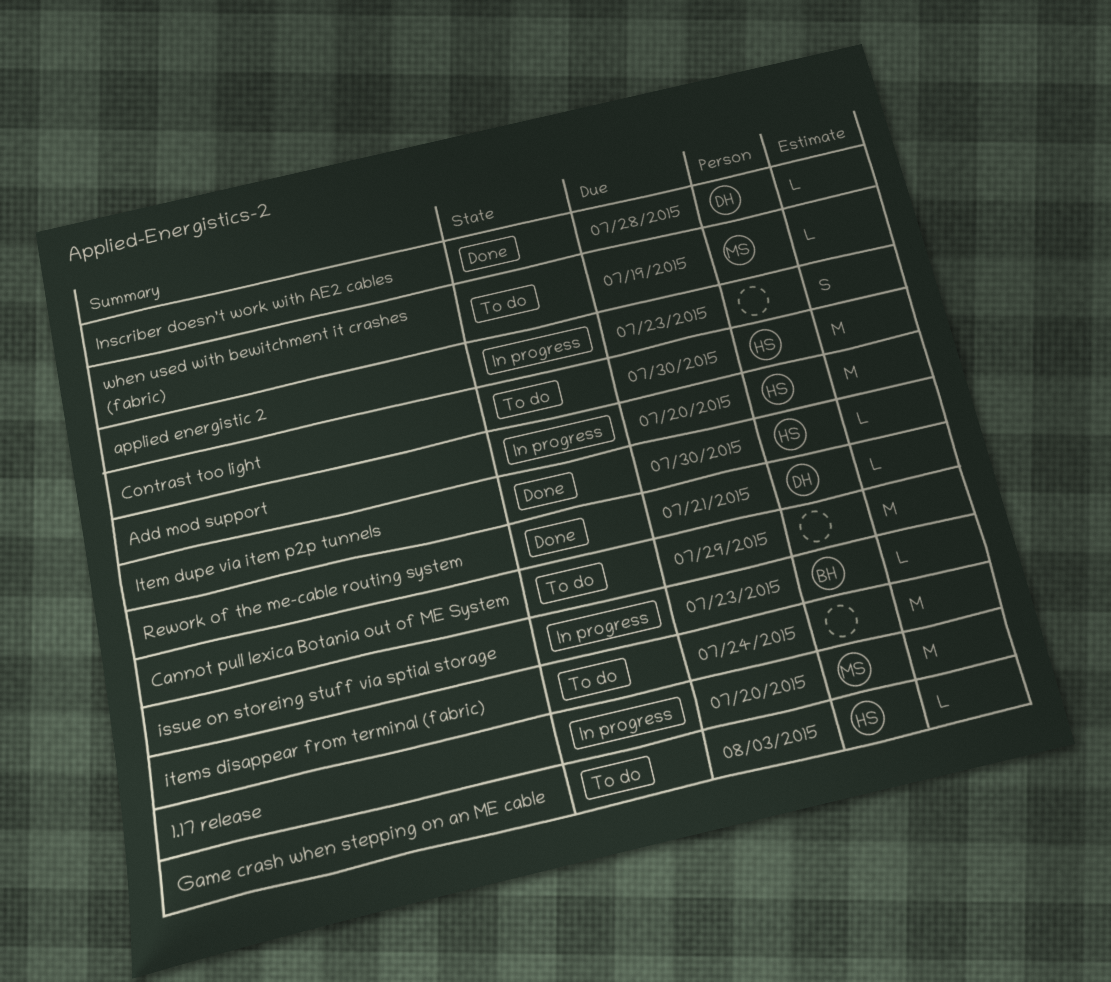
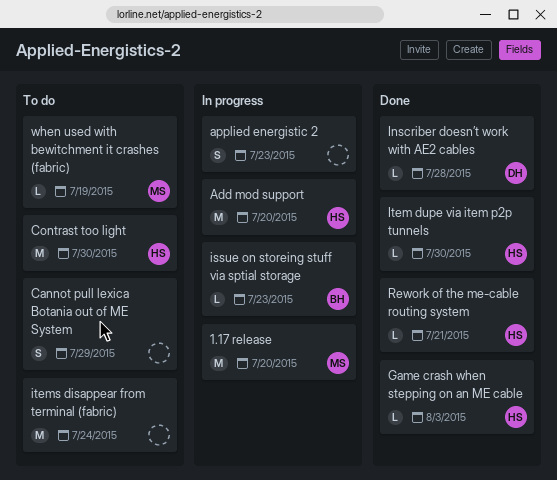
Cannot pull lexica Botania out of ME System, estimate: M -> S
Game crash when stepping on an ME cable, status: To do -> Done
Rework of the me-cable routing system, owner: DH -> HS

